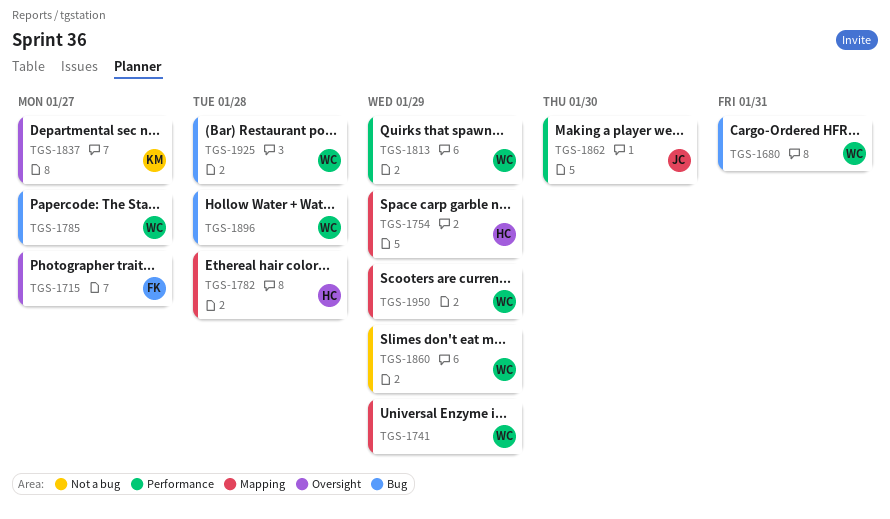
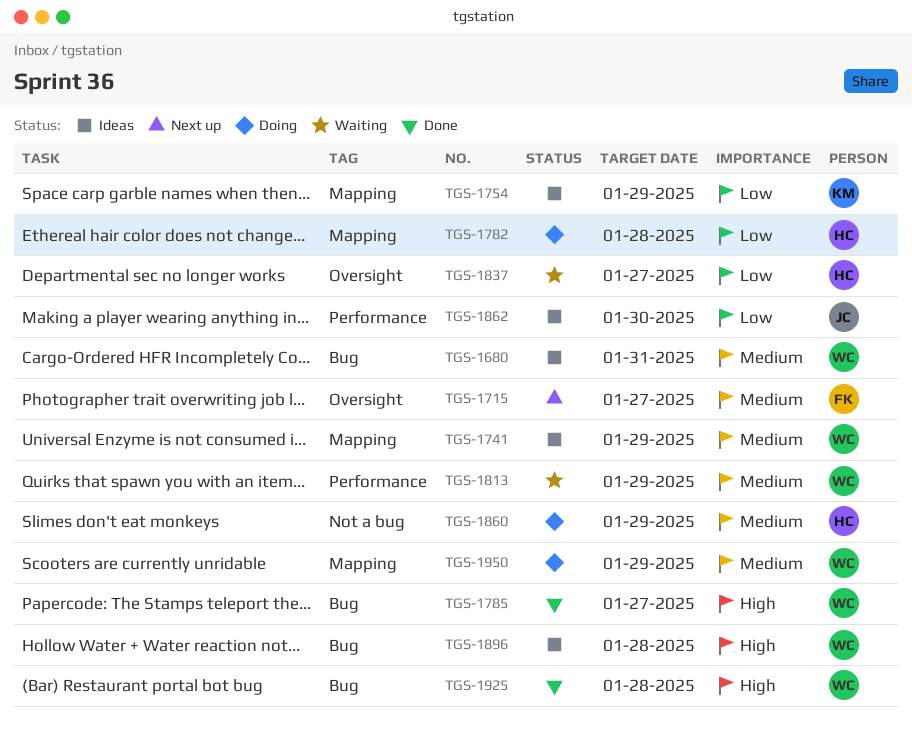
TGS-1754, owner: HC -> KM
TGS-1837, owner: KM -> HC
TGS-1860, owner: WC -> HC

